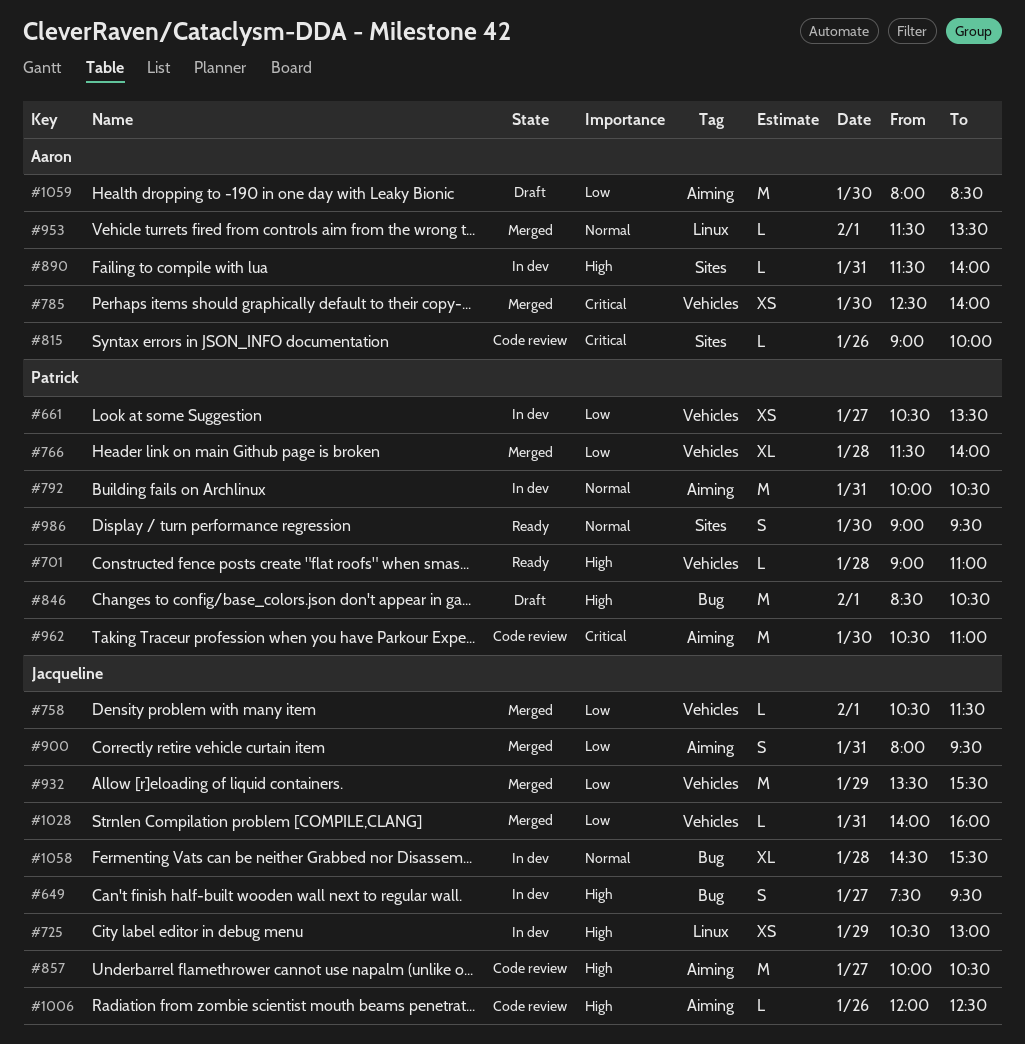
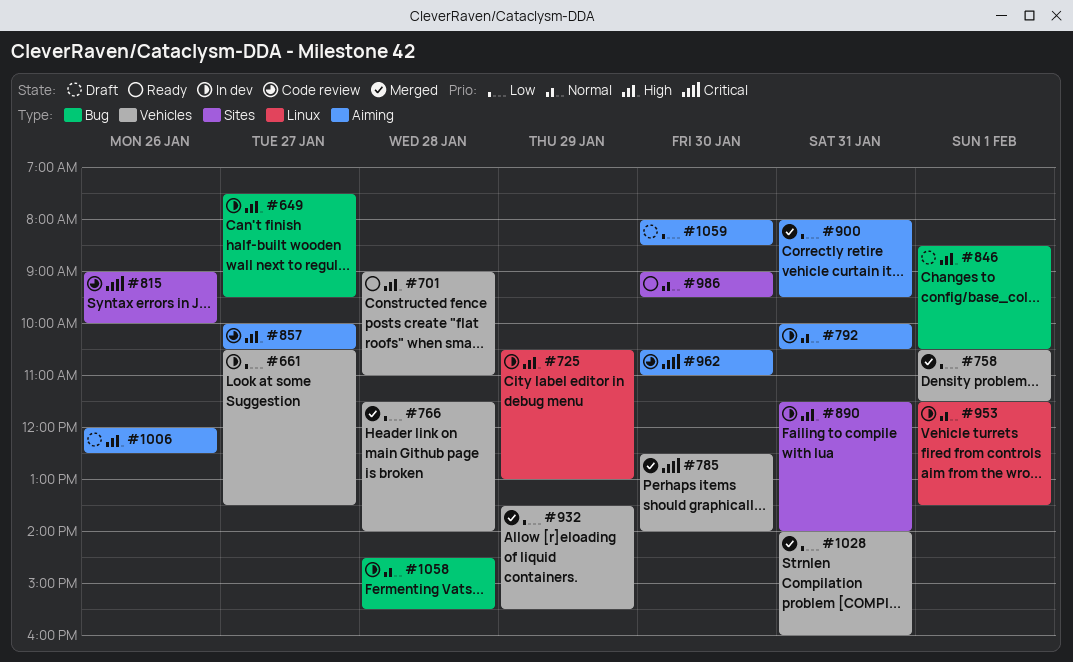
#953, status: Merged -> In dev
#1006, status: Code review -> Draft

